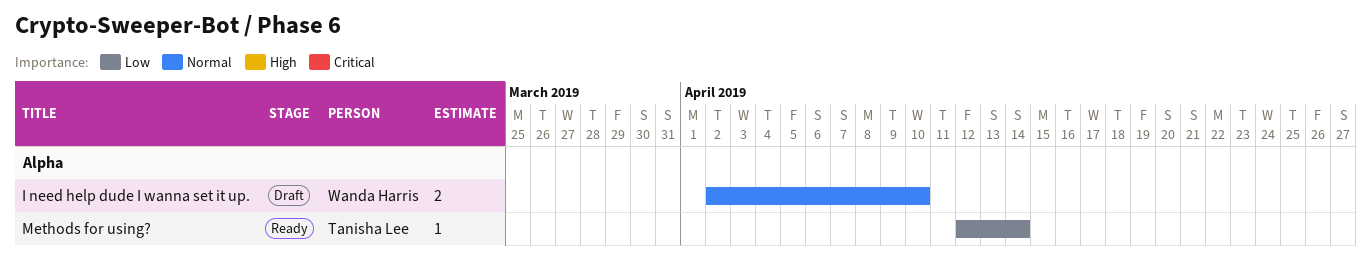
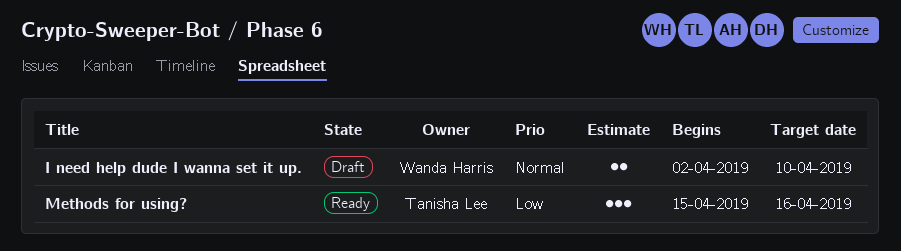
Methods for using?, estimate: 1 -> 3
Methods for using?, start: Apr 12 -> Apr 15
Methods for using?, due: Apr 14 -> Apr 16

